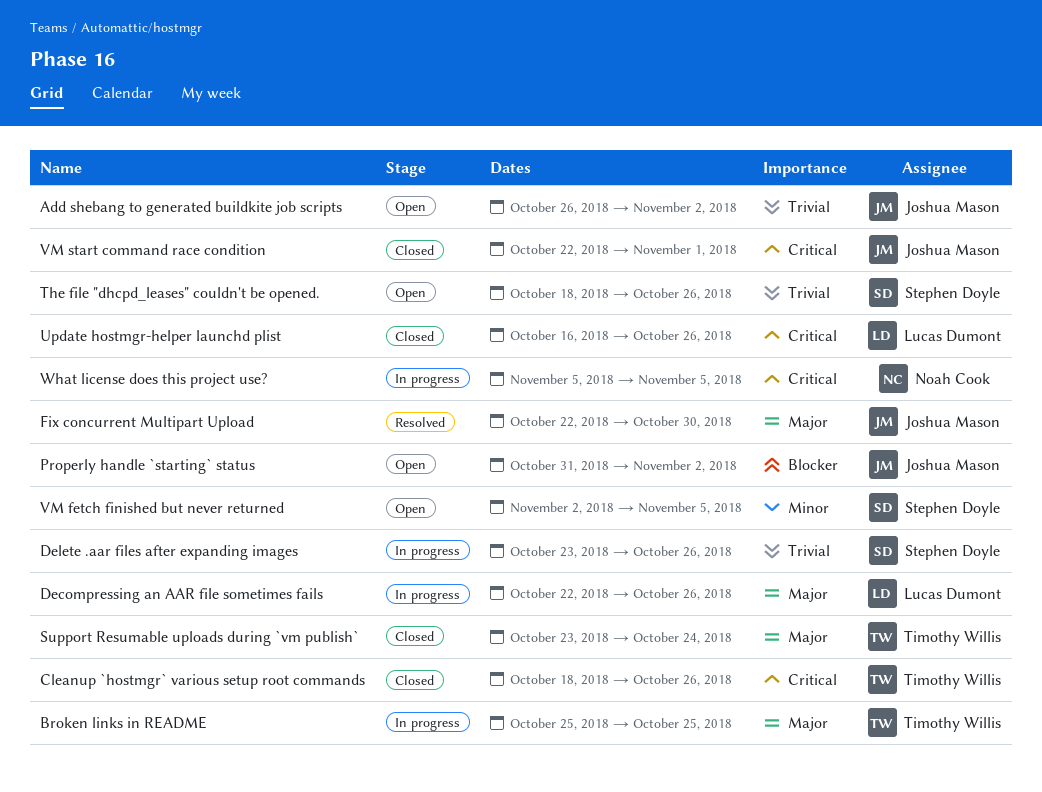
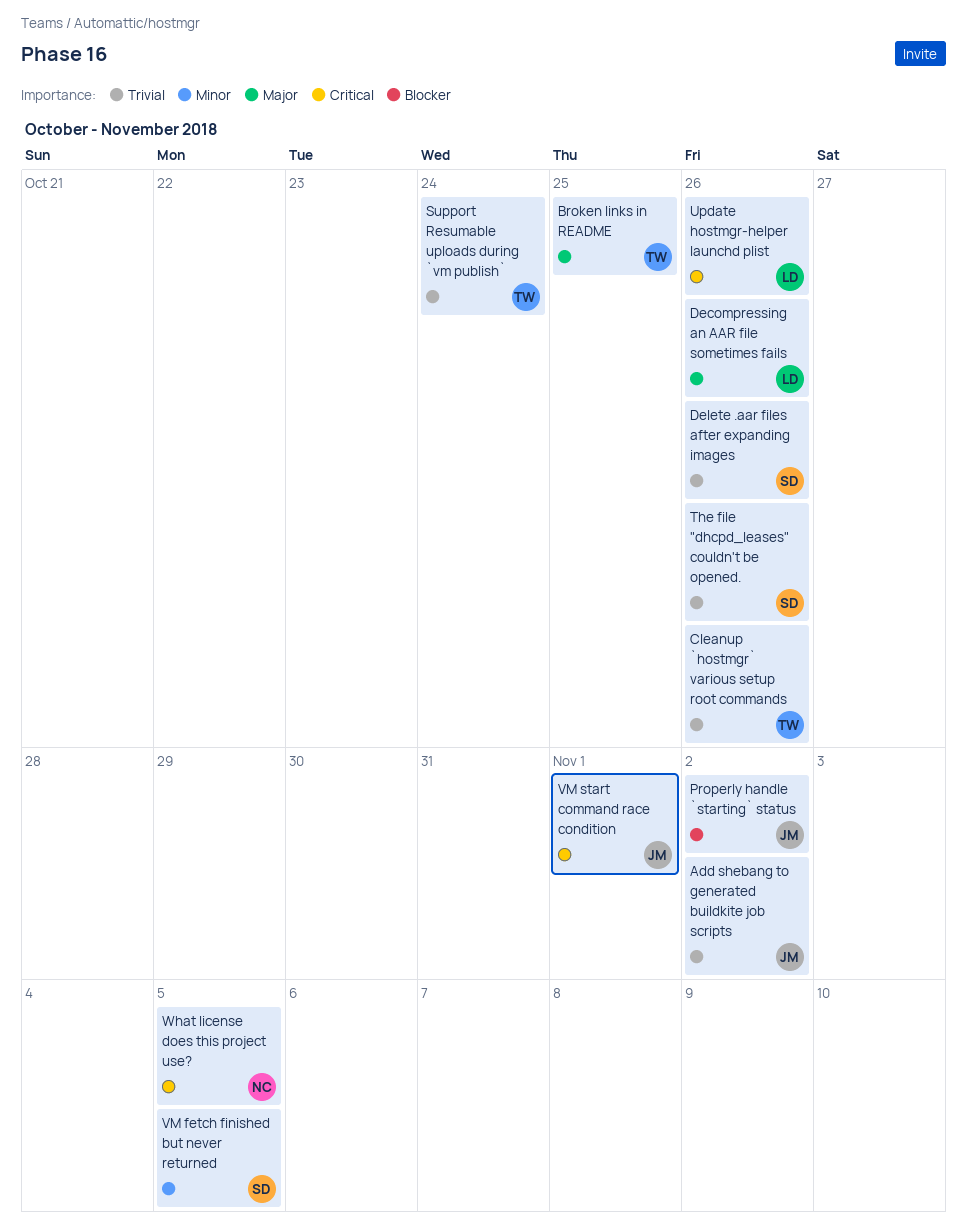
Cleanup `hostmgr` various setup root commands, priority: Critical -> Trivial
Fix concurrent Multipart Upload: present -> none
Support Resumable uploads during `vm publish`, priority: Major -> Trivial

